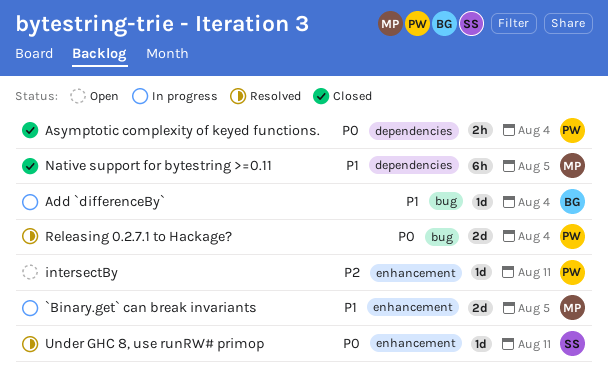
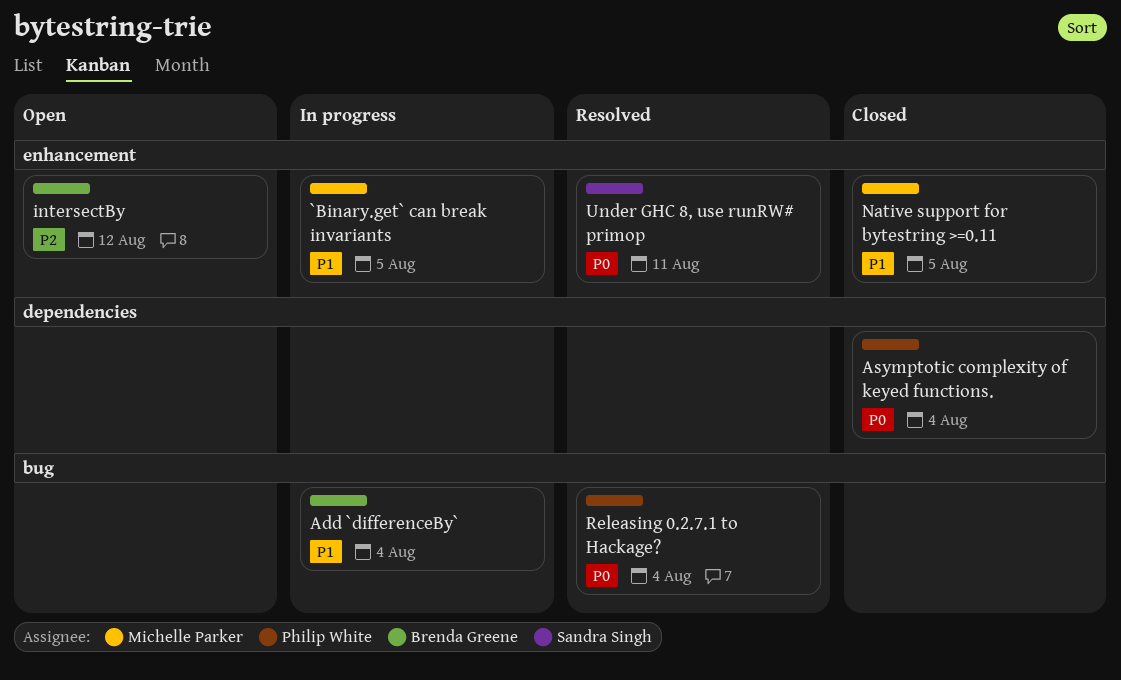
intersectBy, owner: Philip White -> Brenda Greene
intersectBy, due: Aug 11 -> Aug 12
Native support for bytestring >=0.11, label: dependencies -> enhancement

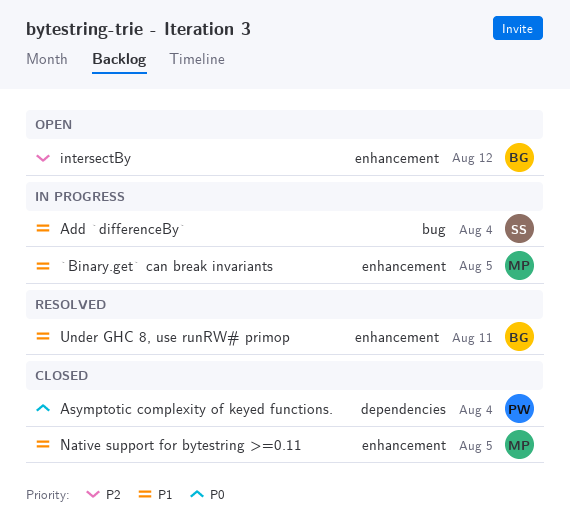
Add `differenceBy`, owner: Brenda Greene -> Sandra Singh
Releasing 0.2.7.1 to Hackage?: present -> none
Under GHC 8, use runRW# primop, owner: Sandra Singh -> Brenda Greene
Under GHC 8, use runRW# primop, priority: P0 -> P1

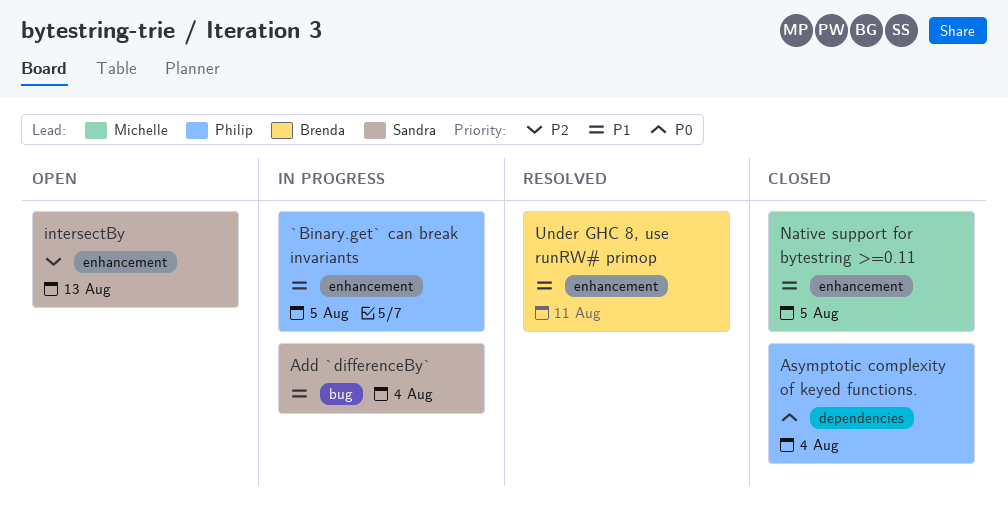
`Binary.get` can break invariants, owner: Michelle -> Philip
intersectBy, owner: Brenda -> Sandra
intersectBy, due: Aug 12 -> Aug 13

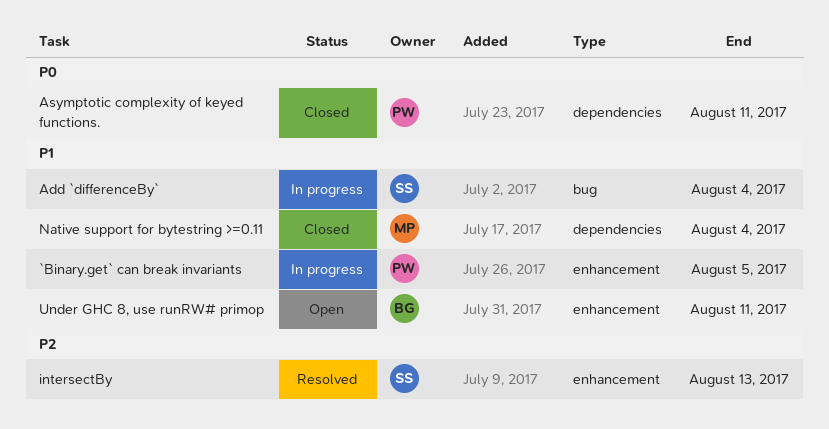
Asymptotic complexity of keyed functions., due: Aug 4 -> Aug 11
intersectBy, status: Open -> Resolved
Native support for bytestring >=0.11, label: enhancement -> dependencies
Native support for bytestring >=0.11, due: Aug 5 -> Aug 4
Under GHC 8, use runRW# primop, status: Resolved -> Open

